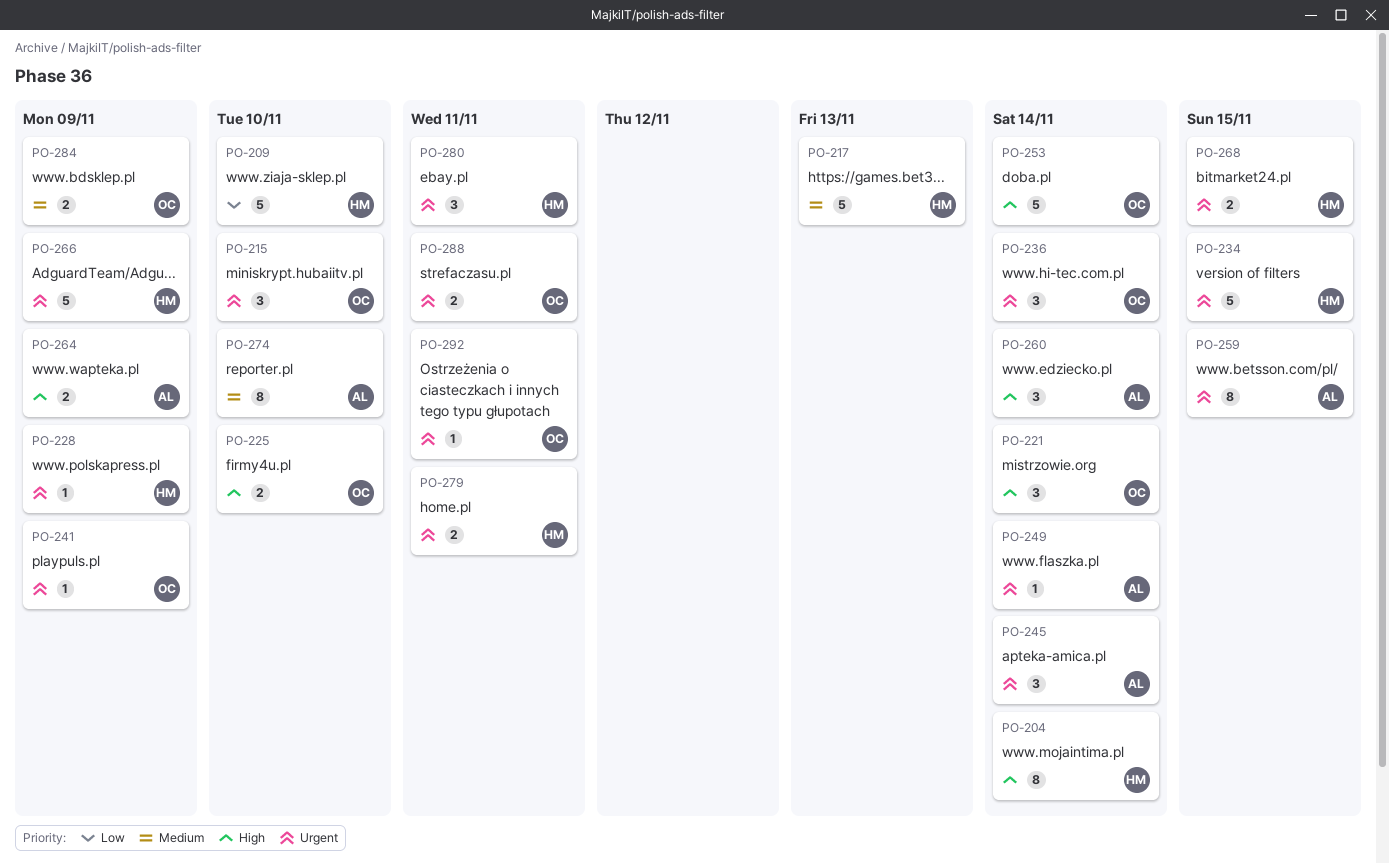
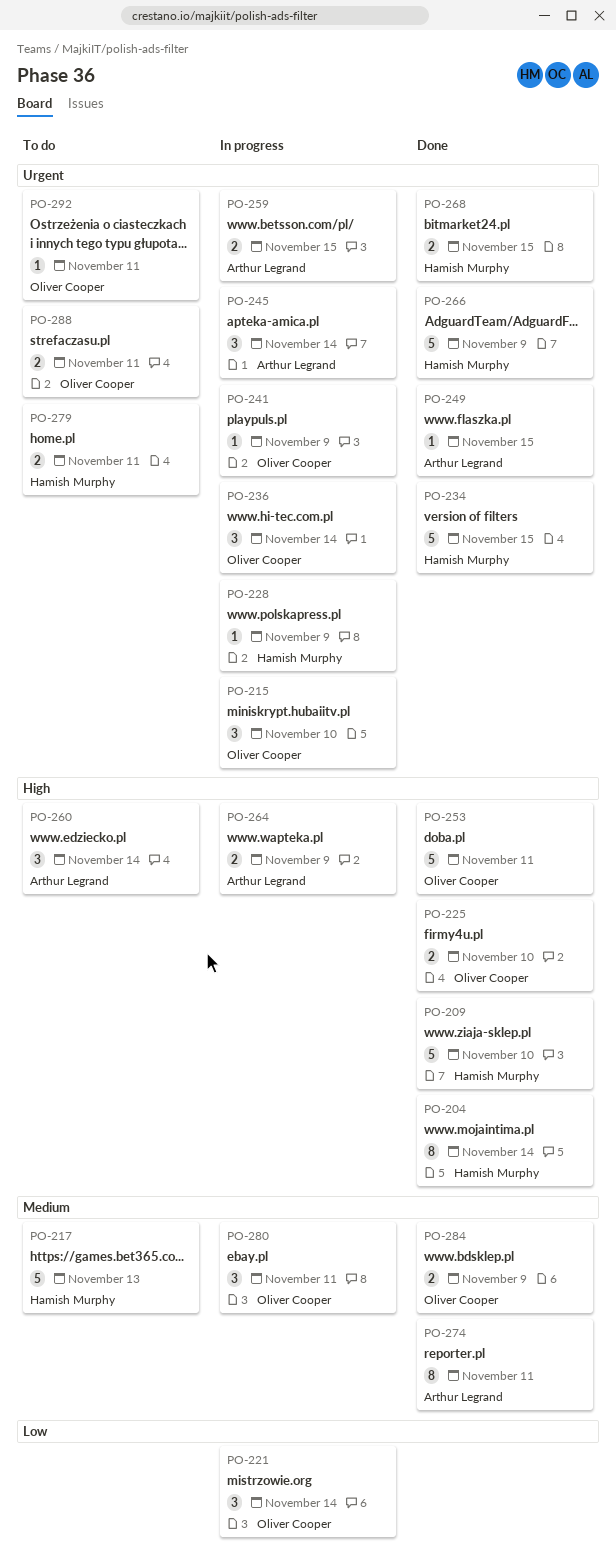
PO-209, priority: Low -> High
PO-221, priority: High -> Low
PO-249, due: Nov 14 -> Nov 15
PO-253, due: Nov 14 -> Nov 11
PO-259, estimate: 8 -> 2
PO-274, due: Nov 10 -> Nov 11
PO-280, owner: Hamish Murphy -> Oliver Cooper
PO-280, priority: Urgent -> Medium

